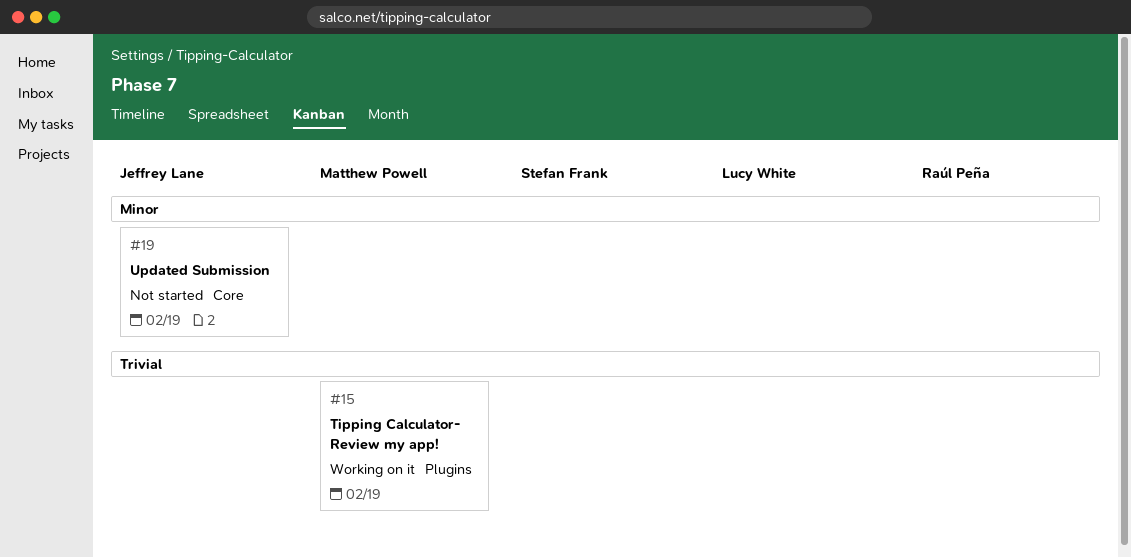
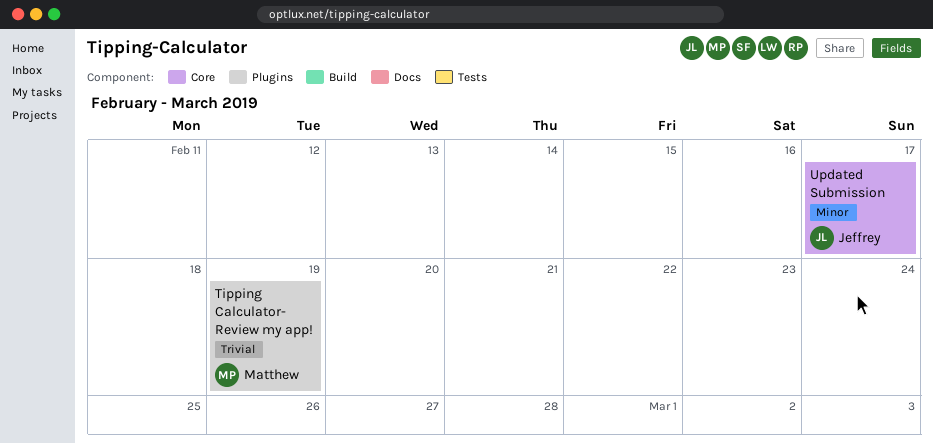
Updated Submission, due: Feb 19 -> Feb 17

